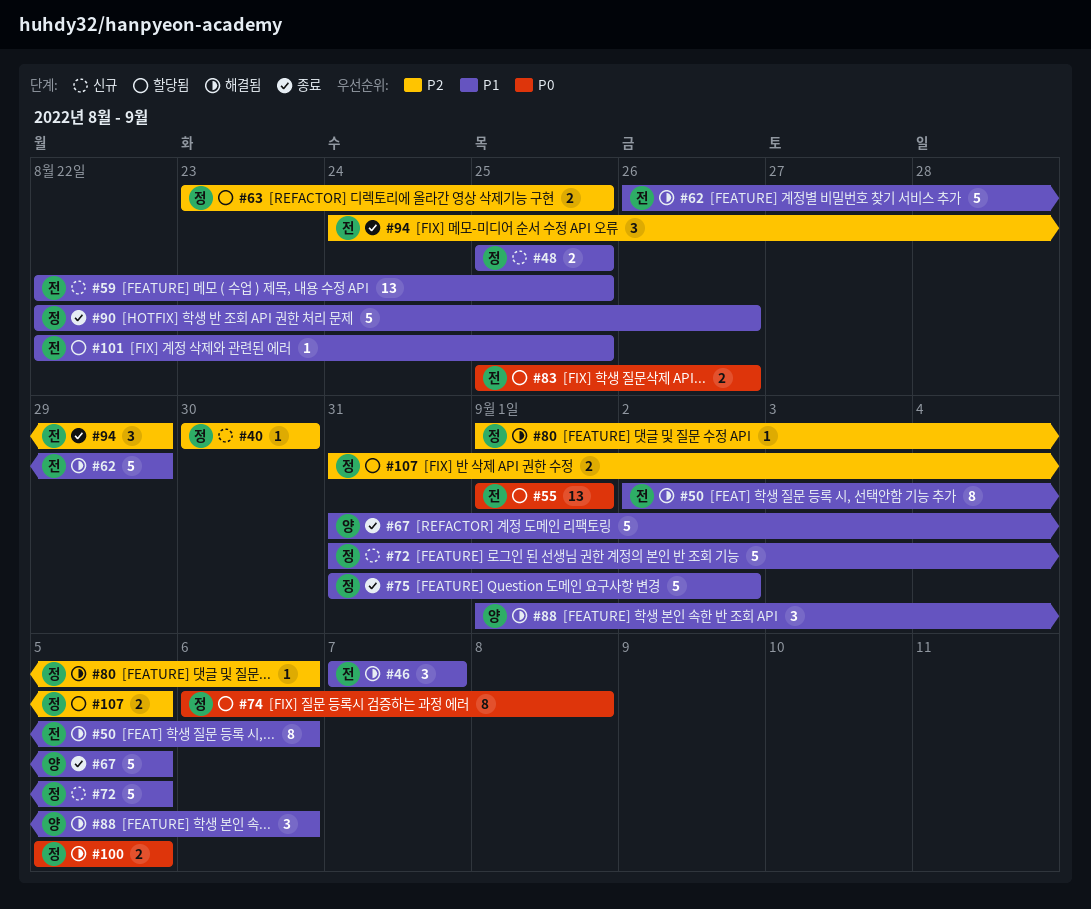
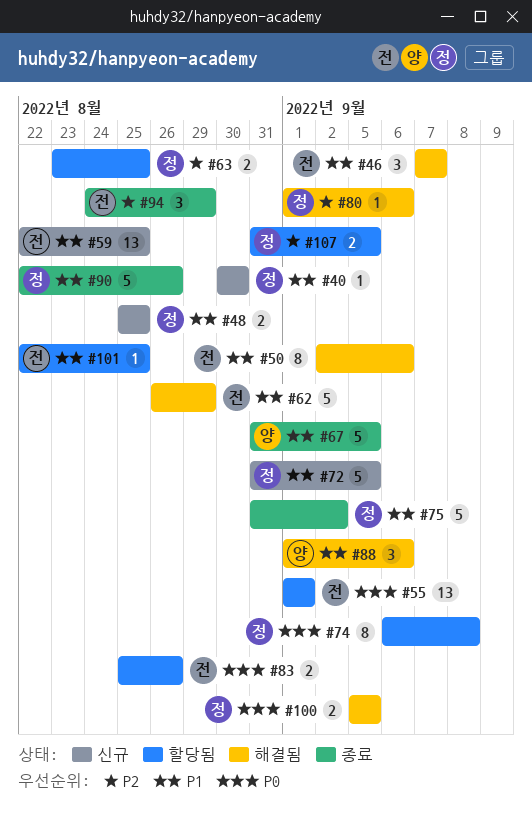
#40, priority: P2 -> P1

